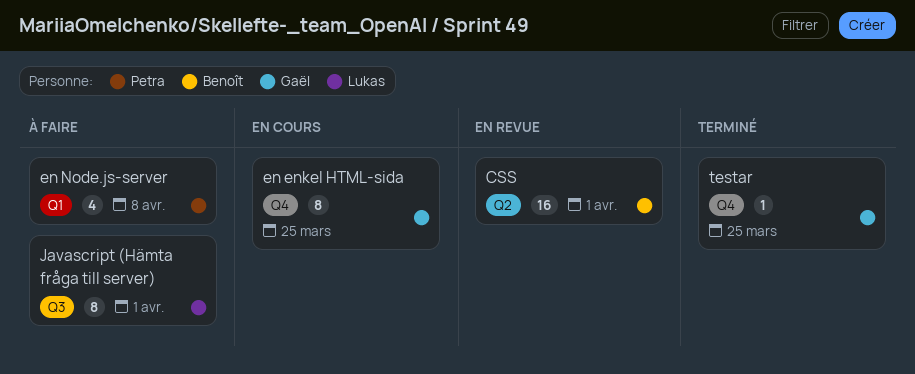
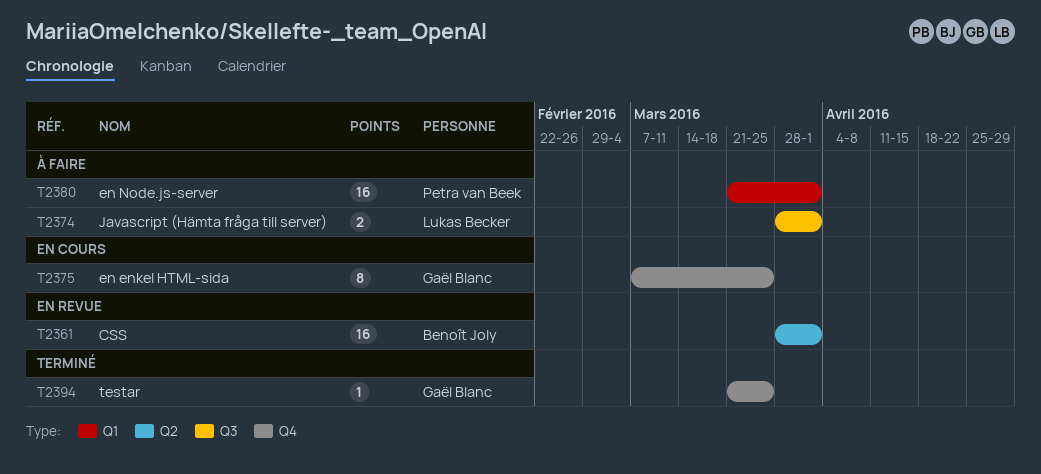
en Node.js-server, estimate: 4 -> 16
en Node.js-server, due: Apr 8 -> Apr 1
Javascript (Hämta fråga till server), estimate: 8 -> 2

